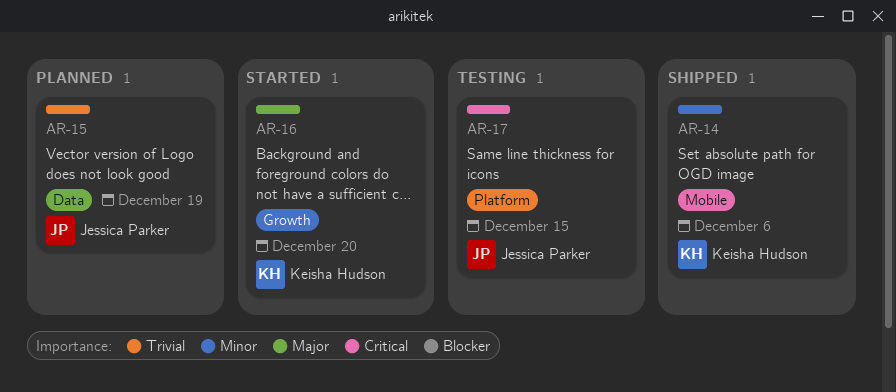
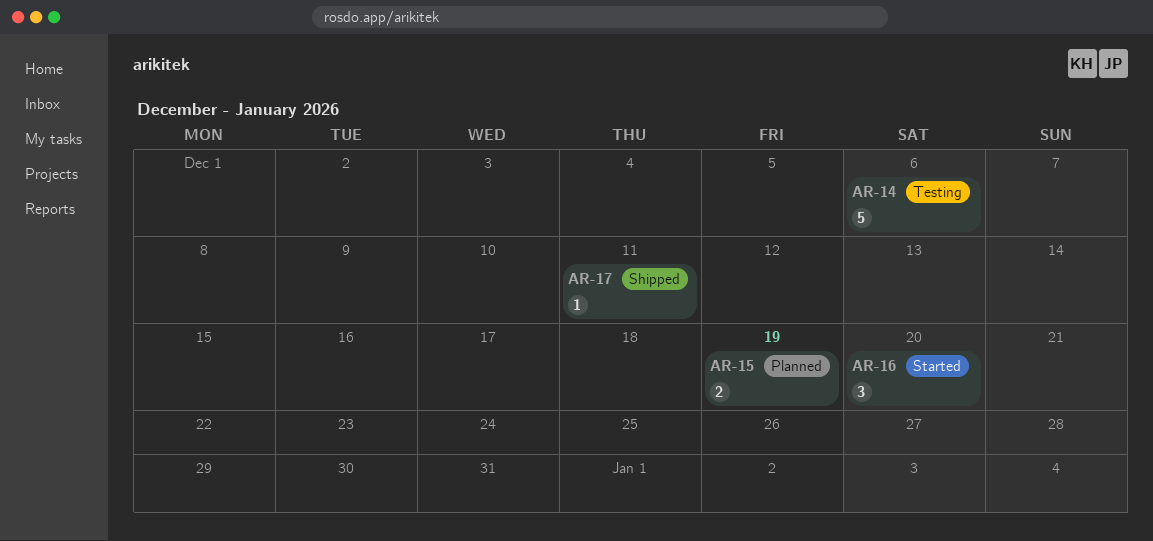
AR-14, status: Shipped -> Testing
AR-17, status: Testing -> Shipped
AR-17, due: Dec 15 -> Dec 11

